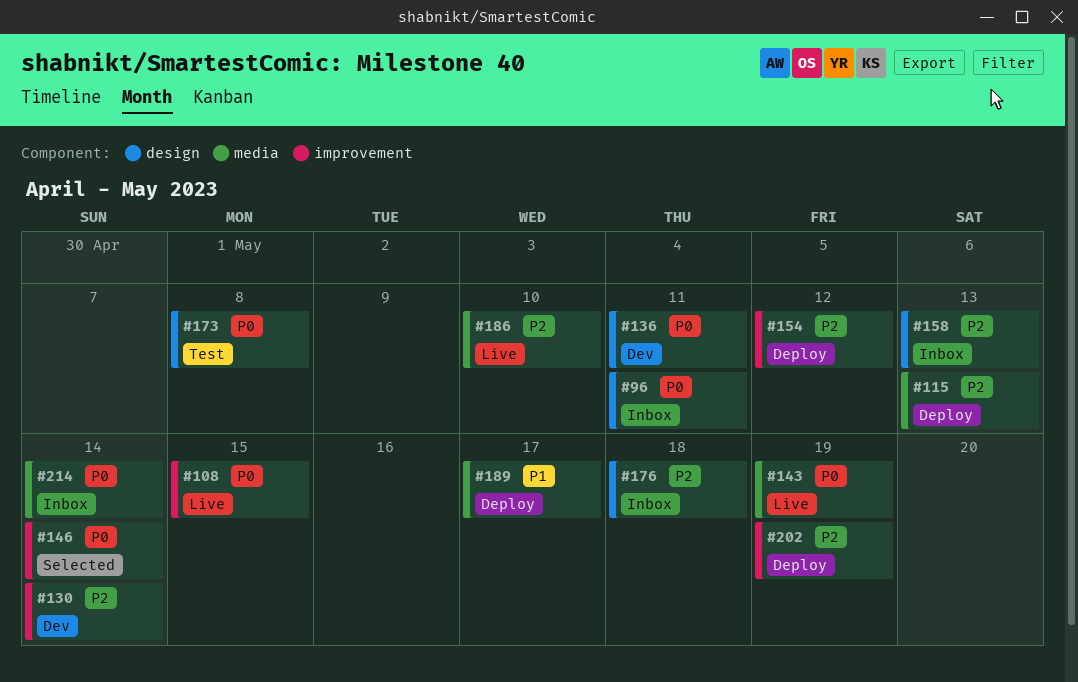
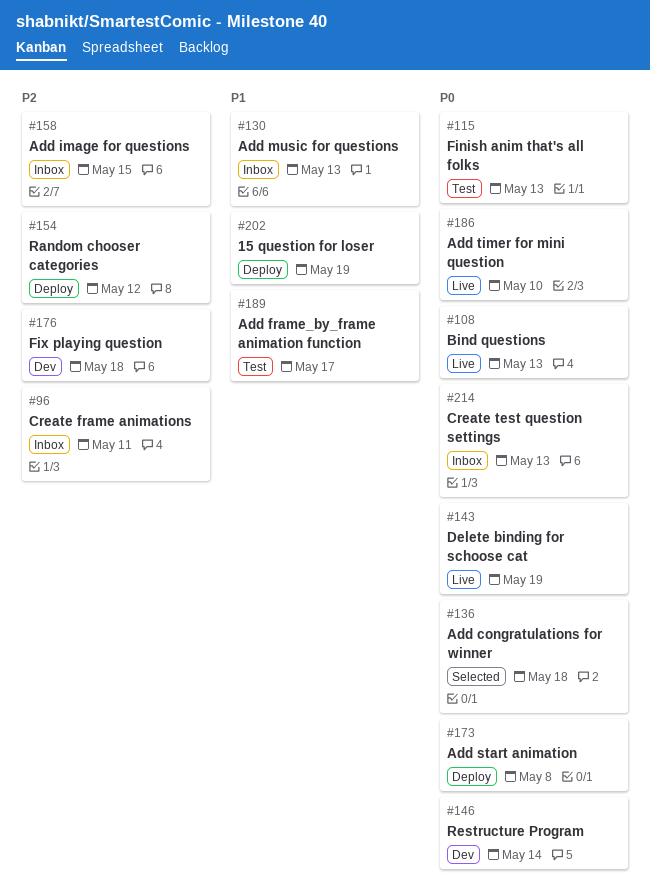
#96, priority: P0 -> P2
#108, due: May 15 -> May 13
#115, status: Deploy -> Test
#115, priority: P2 -> P0
#130, status: Dev -> Inbox
#130, priority: P2 -> P1
#130, due: May 14 -> May 13
#136, status: Dev -> Selected
#136, due: May 11 -> May 18
#146, status: Selected -> Dev
#158, due: May 13 -> May 15
#173, status: Test -> Deploy
#176, status: Inbox -> Dev
#186, priority: P2 -> P0
#189, status: Deploy -> Test
#202, priority: P2 -> P1
#214, due: May 14 -> May 13

